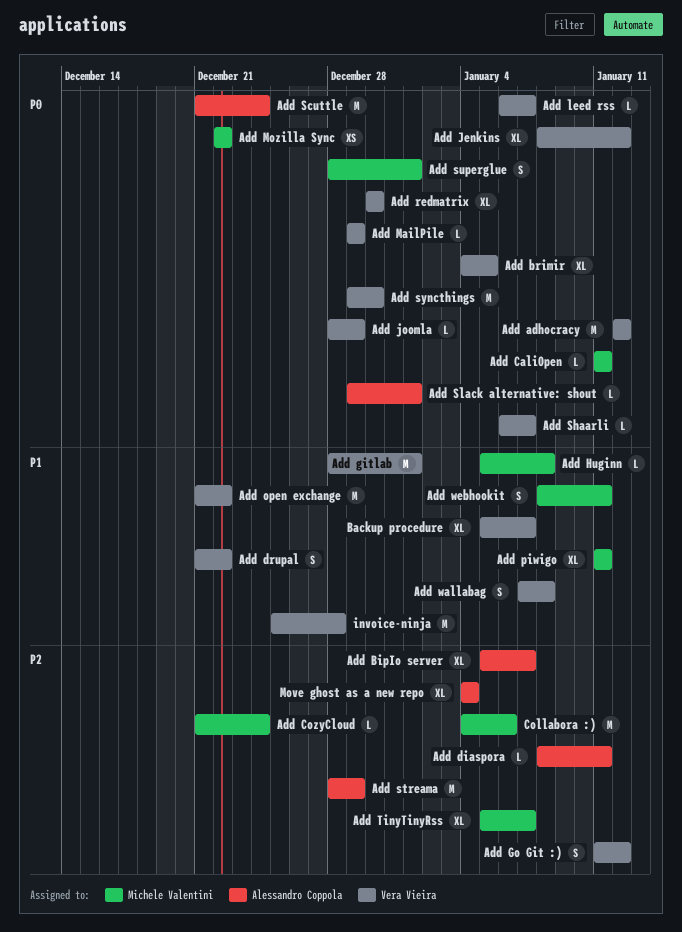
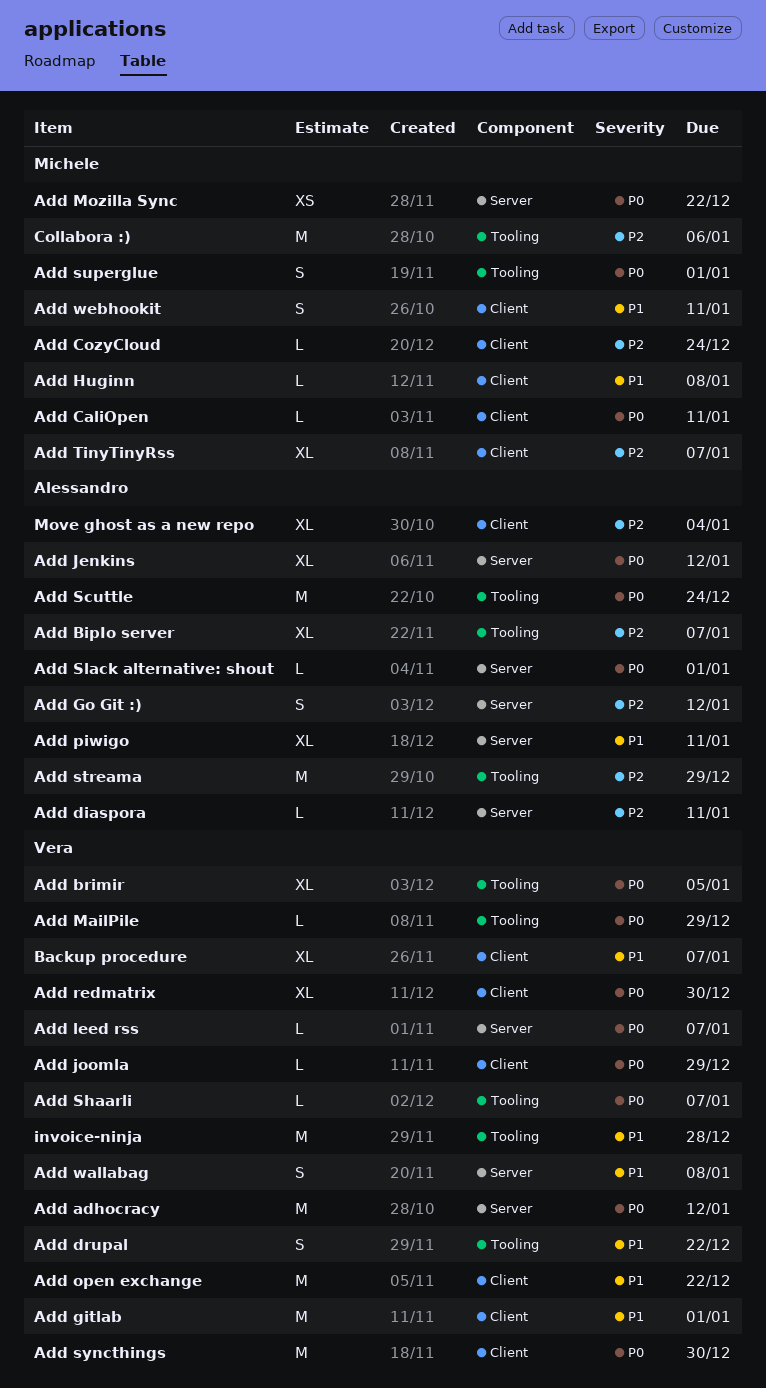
Add Go Git :), owner: Vera Vieira -> Alessandro Coppola
Add Jenkins, owner: Vera Vieira -> Alessandro Coppola
Add piwigo, owner: Michele Valentini -> Alessandro Coppola

